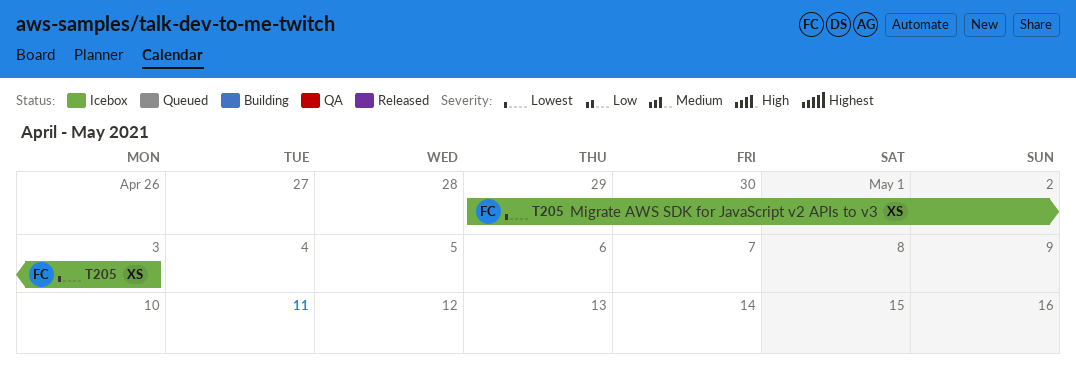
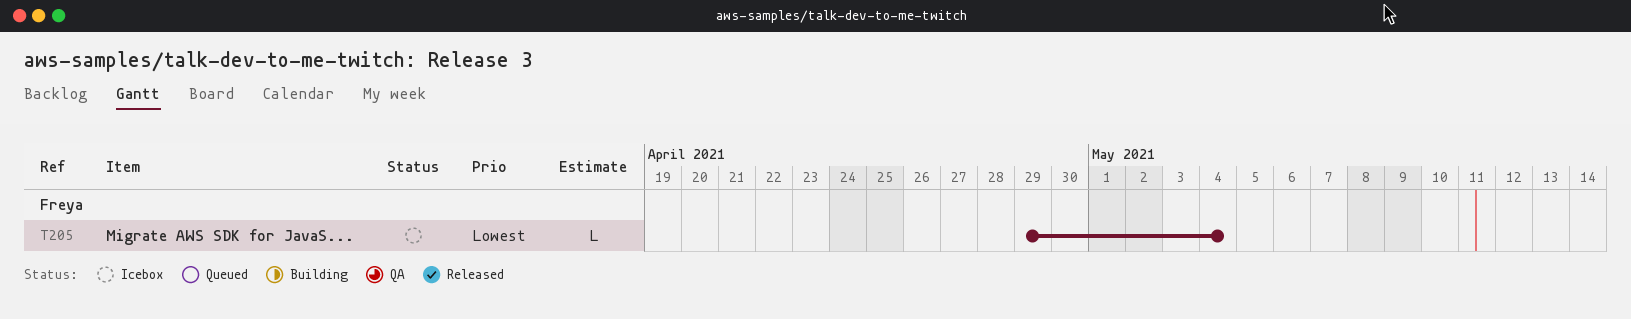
T205, estimate: XS -> L
T205, due: May 3 -> May 4

